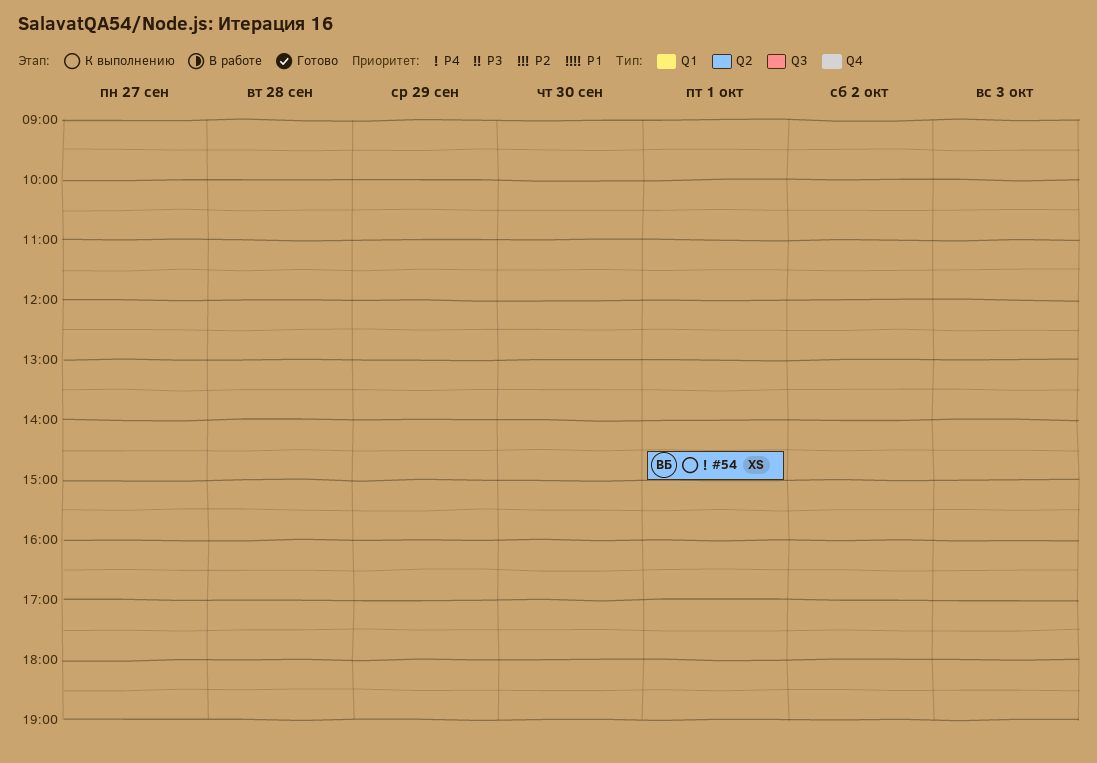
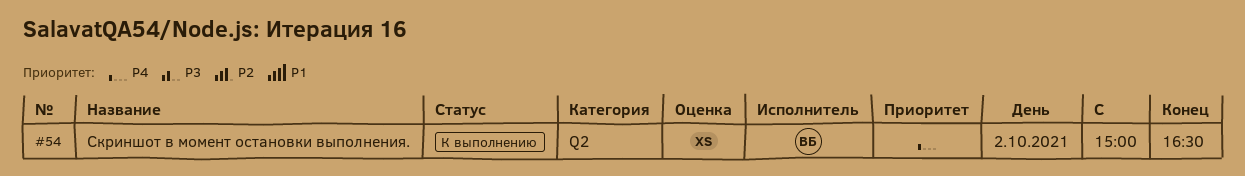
#54, day: Oct 1 -> Oct 2
#54, begins: 14:30 -> 15:00
#54, ends: 15:00 -> 16:30

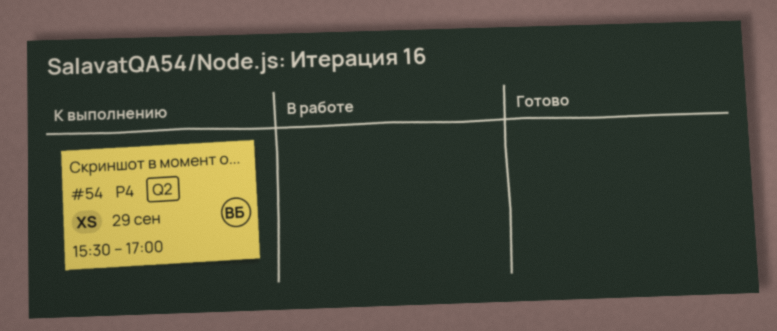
#54, day: Oct 2 -> Sep 29
#54, begins: 15:00 -> 15:30
#54, ends: 16:30 -> 17:00

